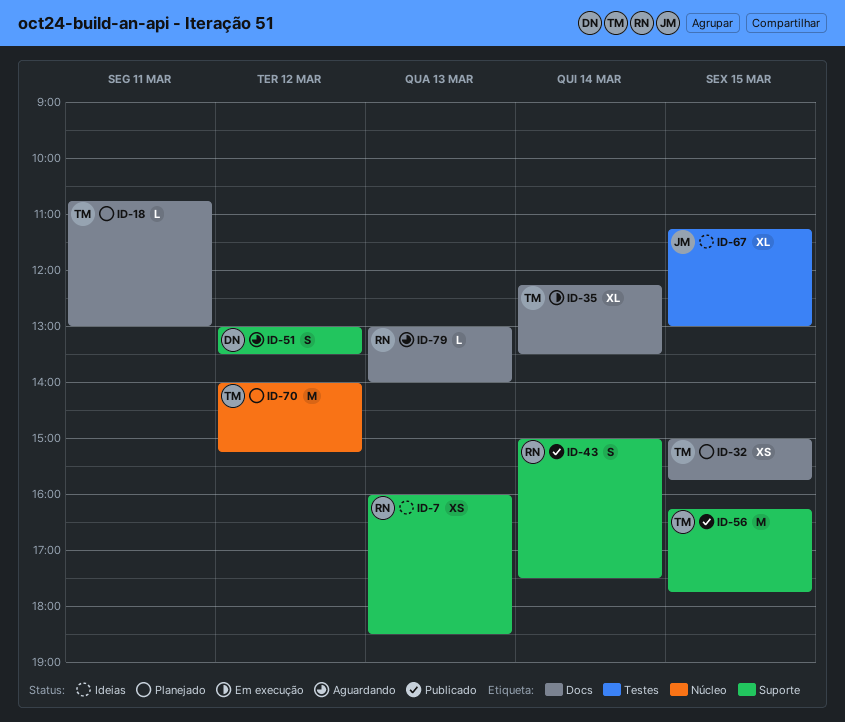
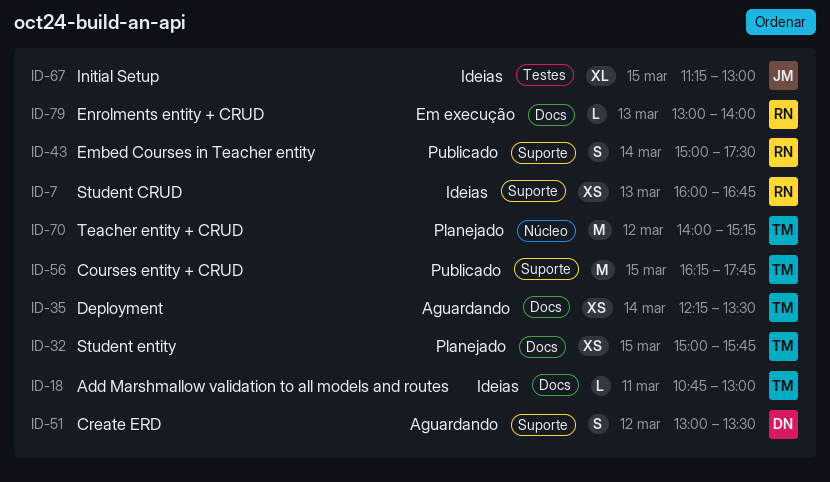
ID-7, ends: 18:30 -> 16:45
ID-18, status: Planejado -> Ideias
ID-35, status: Em execução -> Aguardando
ID-35, estimate: XL -> XS
ID-79, status: Aguardando -> Em execução

